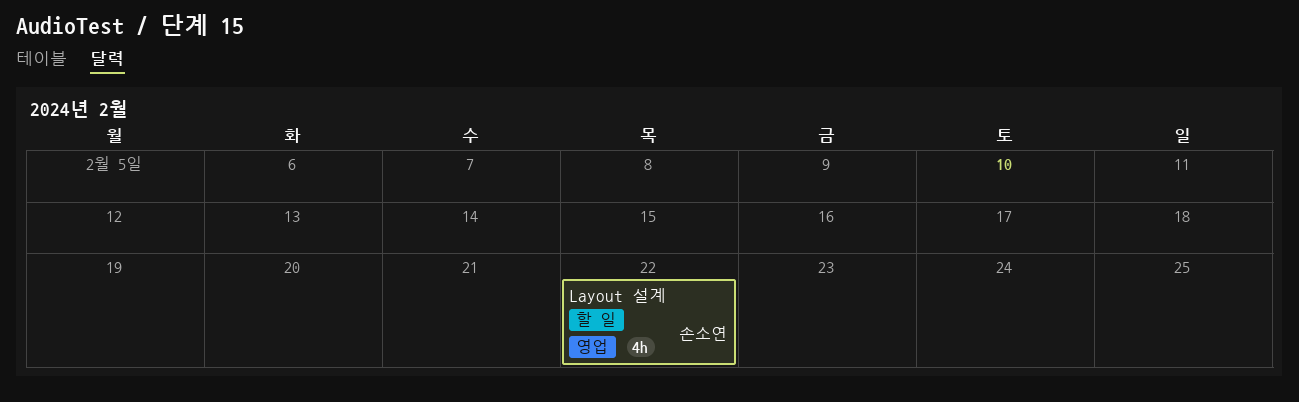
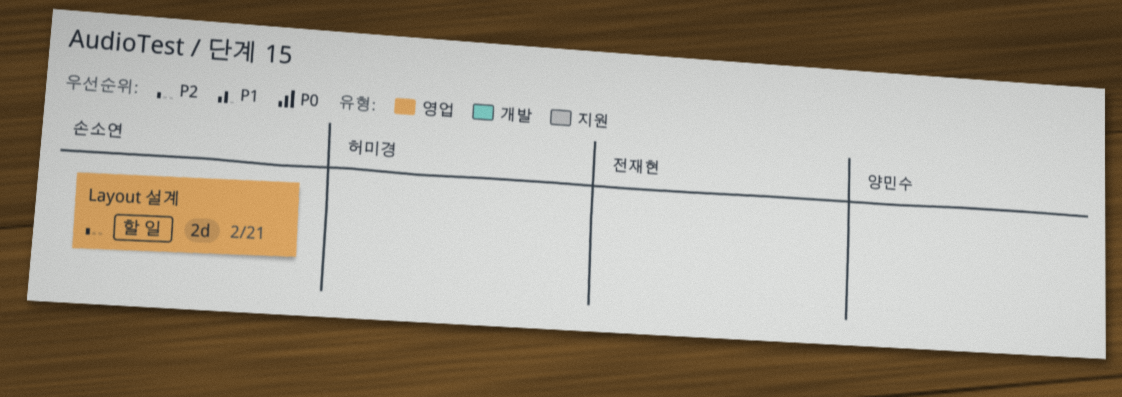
Layout 설계, estimate: 4h -> 2d
Layout 설계, due: Feb 22 -> Feb 21

